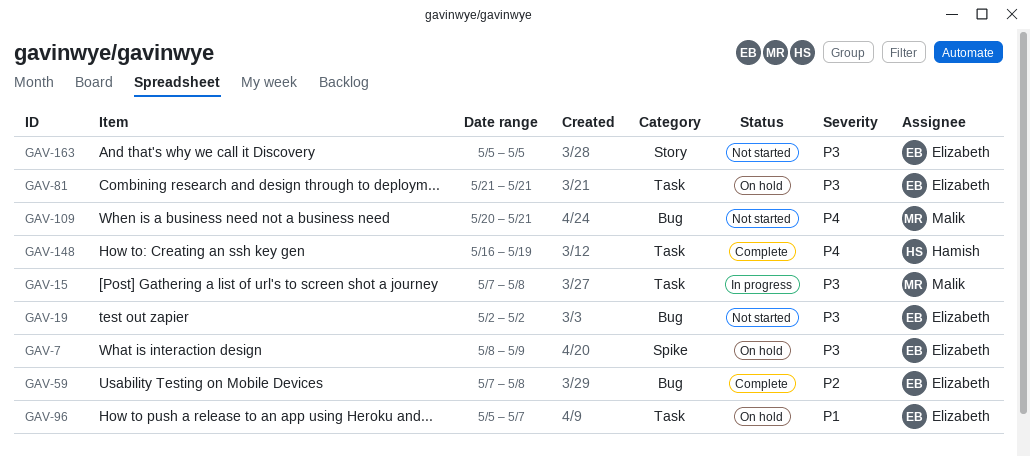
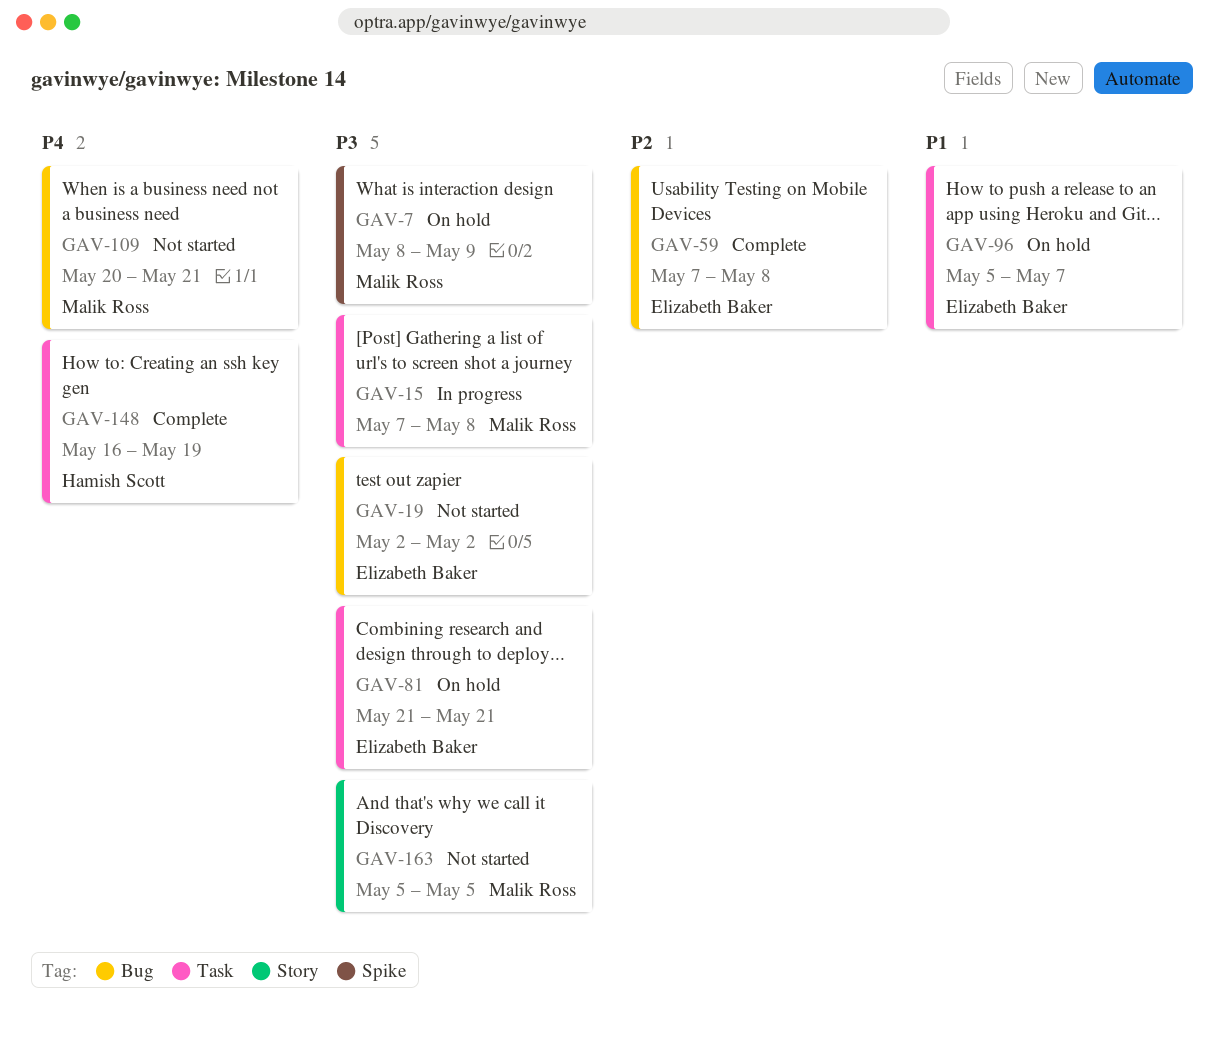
GAV-7, owner: Elizabeth Baker -> Malik Ross
GAV-163, owner: Elizabeth Baker -> Malik Ross

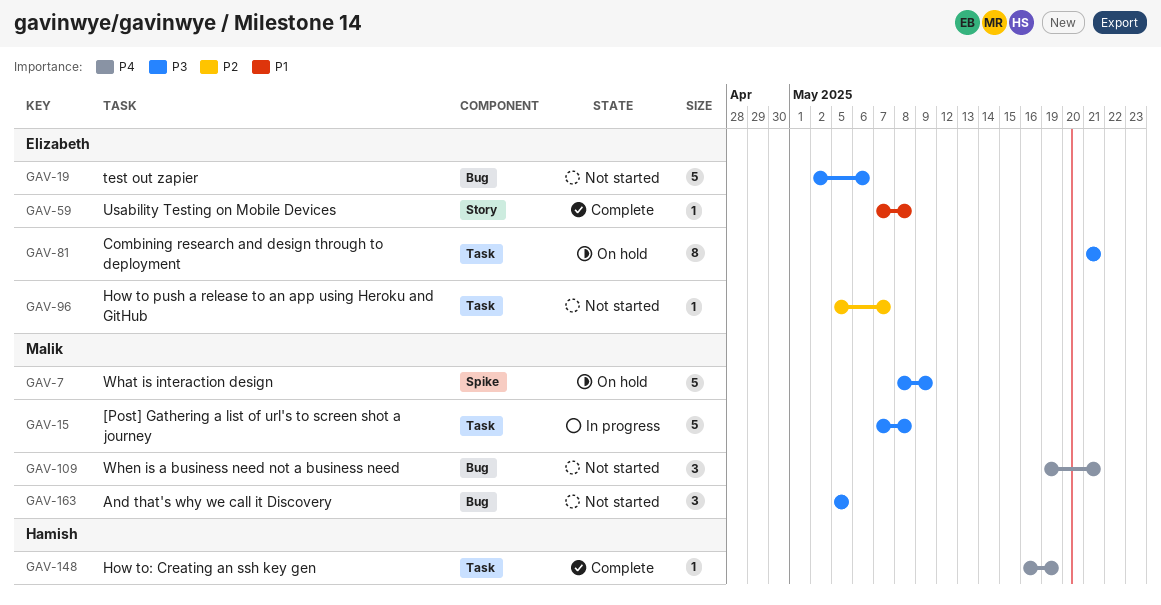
GAV-19, due: May 2 -> May 6
GAV-59, priority: P2 -> P1
GAV-59, label: Bug -> Story
GAV-96, status: On hold -> Not started
GAV-96, priority: P1 -> P2
GAV-109, start: May 20 -> May 19
GAV-163, label: Story -> Bug

